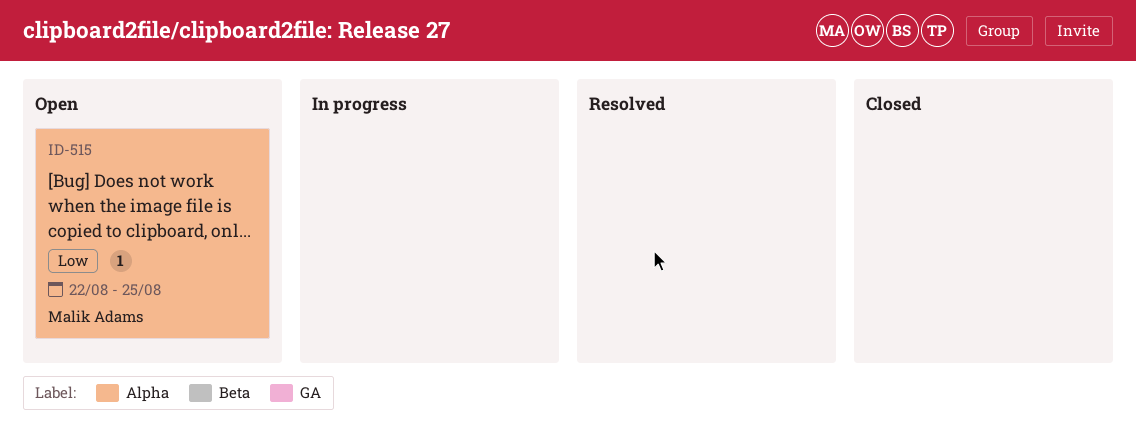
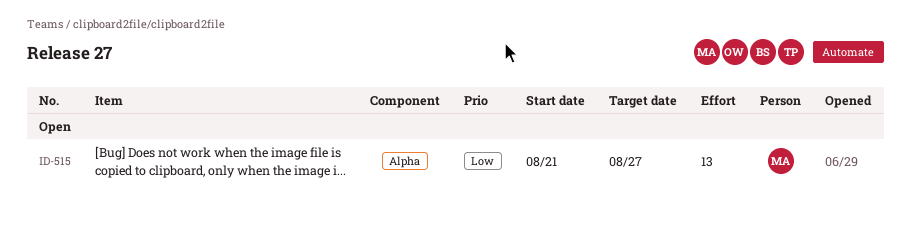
ID-515, estimate: 1 -> 13
ID-515, start: Aug 22 -> Aug 21
ID-515, due: Aug 25 -> Aug 27

